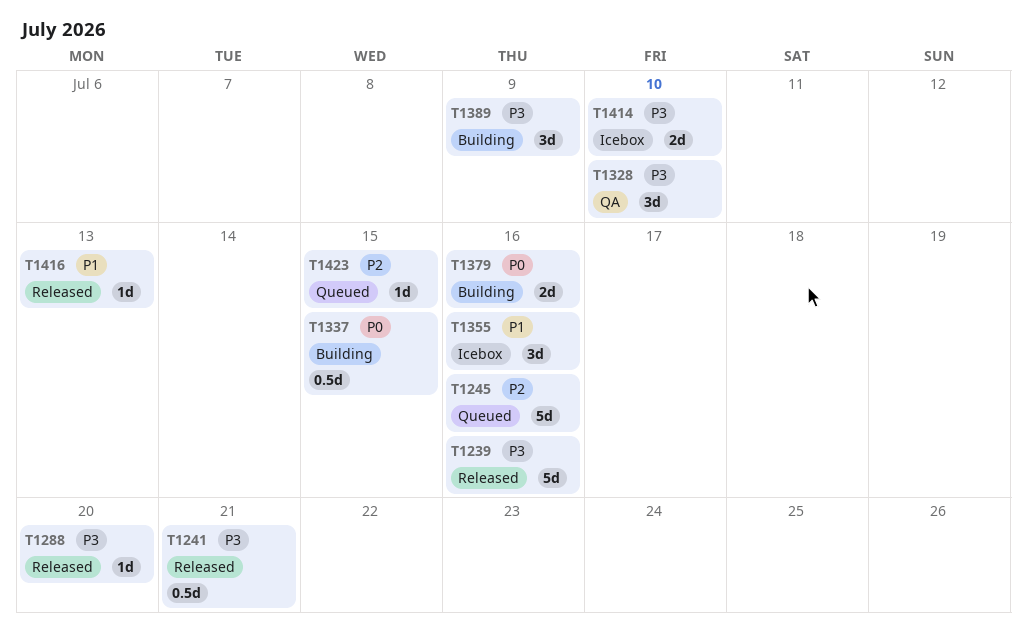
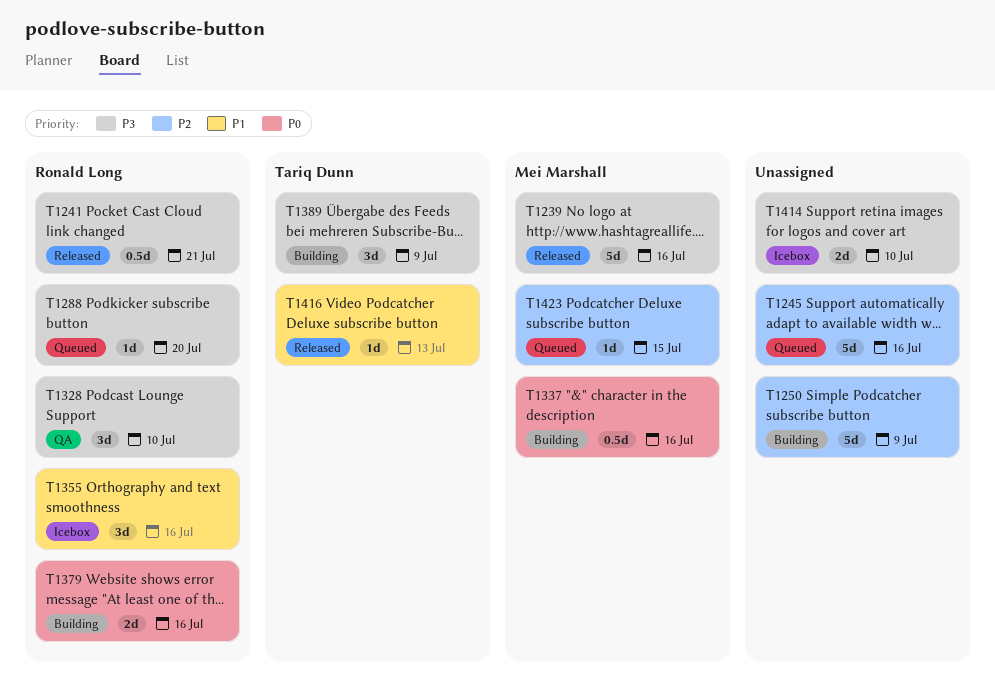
T1250: none -> present
T1288, status: Released -> Queued
T1337, due: Jul 15 -> Jul 16

